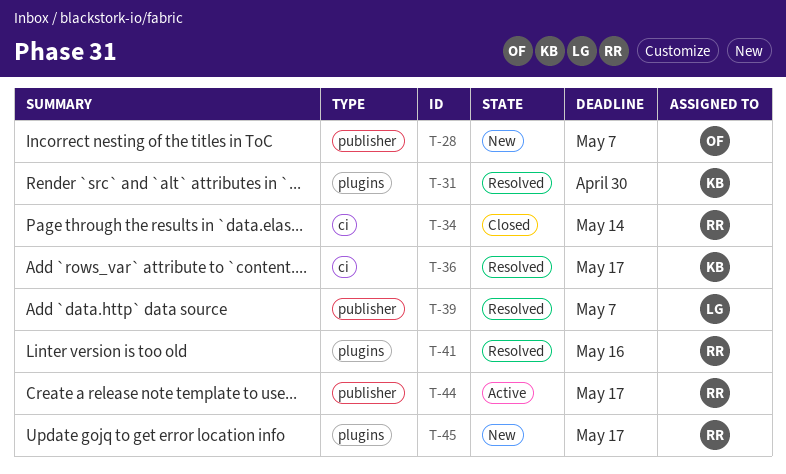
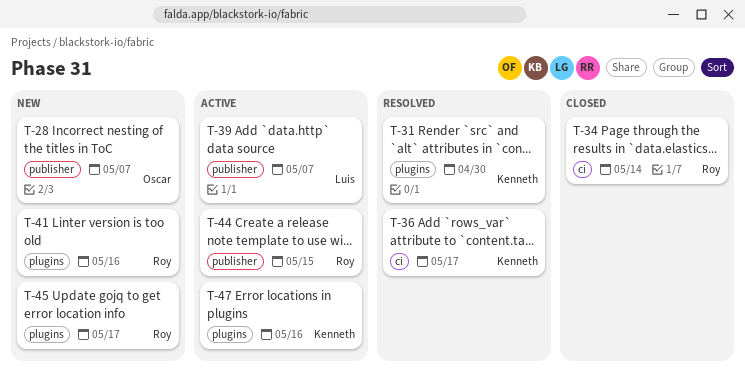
T-39, status: Resolved -> Active
T-41, status: Resolved -> New
T-44, due: May 17 -> May 15
T-47: none -> present

